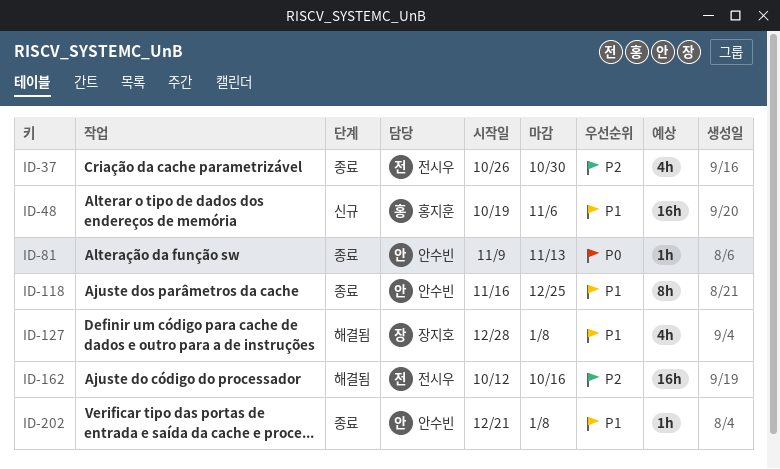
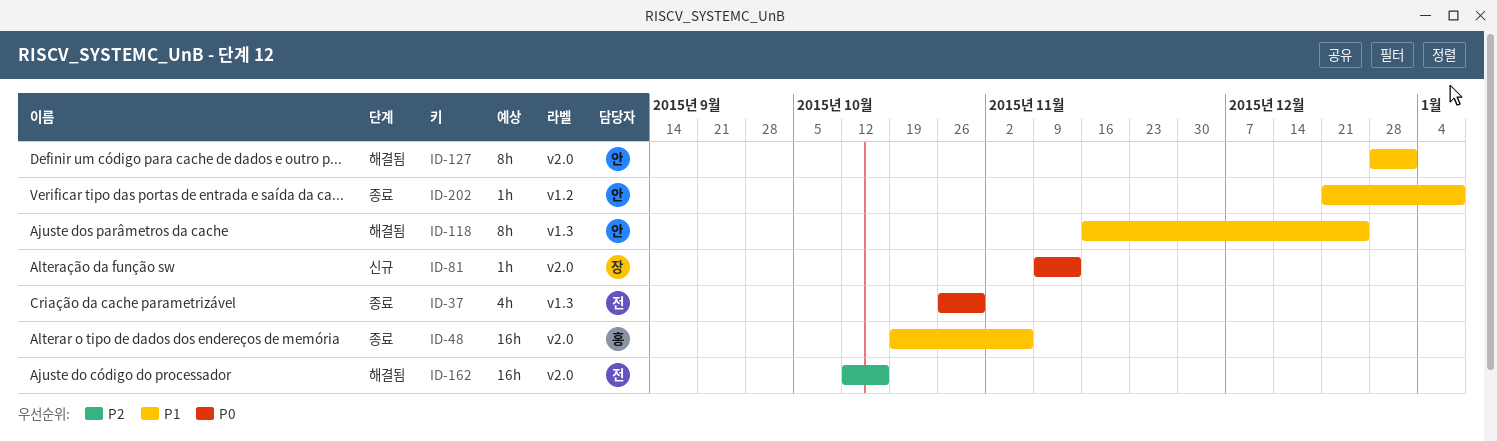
ID-37, priority: P2 -> P0
ID-48, status: 신규 -> 종료
ID-81, status: 종료 -> 신규
ID-81, owner: 안수빈 -> 장지호
ID-118, status: 종료 -> 해결됨
ID-127, owner: 장지호 -> 안수빈
ID-127, estimate: 4h -> 8h
ID-127, due: Jan 8 -> Jan 1

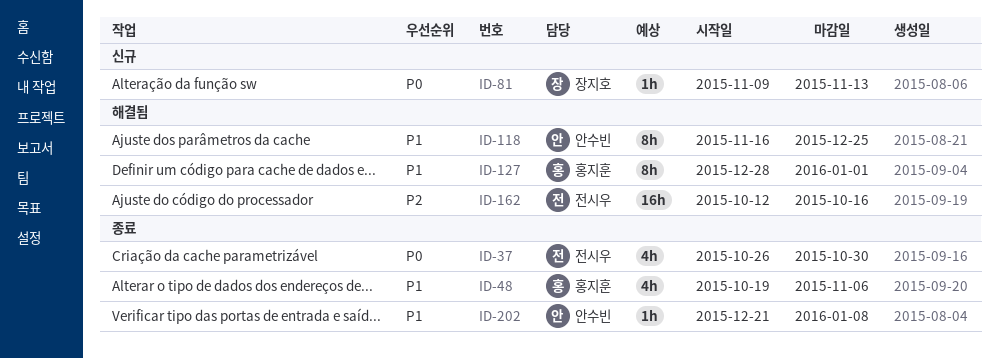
ID-48, estimate: 16h -> 4h
ID-127, owner: 안수빈 -> 홍지훈

